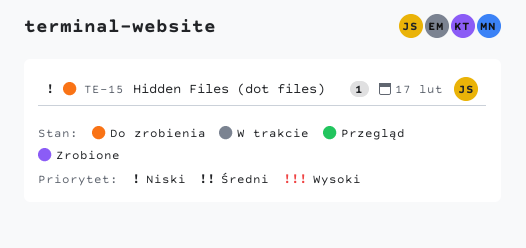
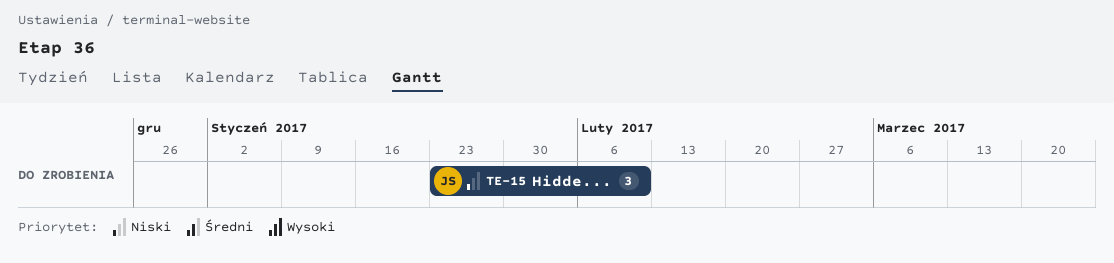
TE-15, estimate: 1 -> 3
TE-15, due: Feb 17 -> Feb 10

